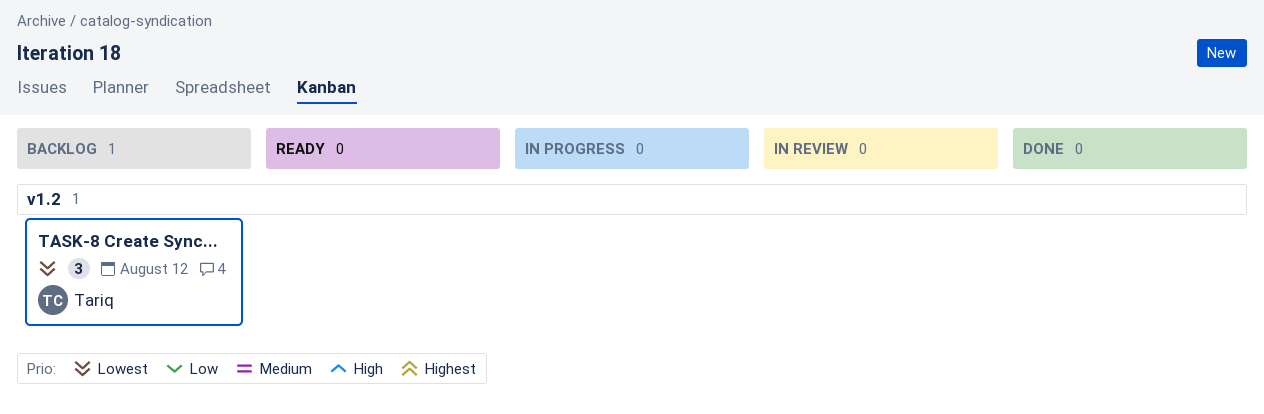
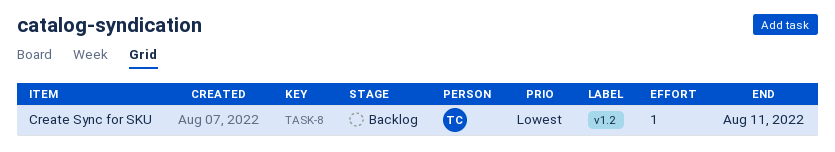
TASK-8, estimate: 3 -> 1
TASK-8, due: Aug 12 -> Aug 11

